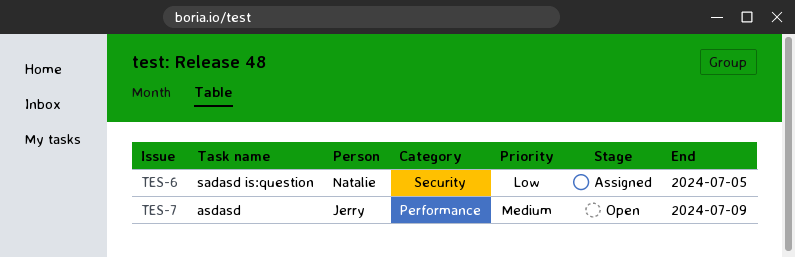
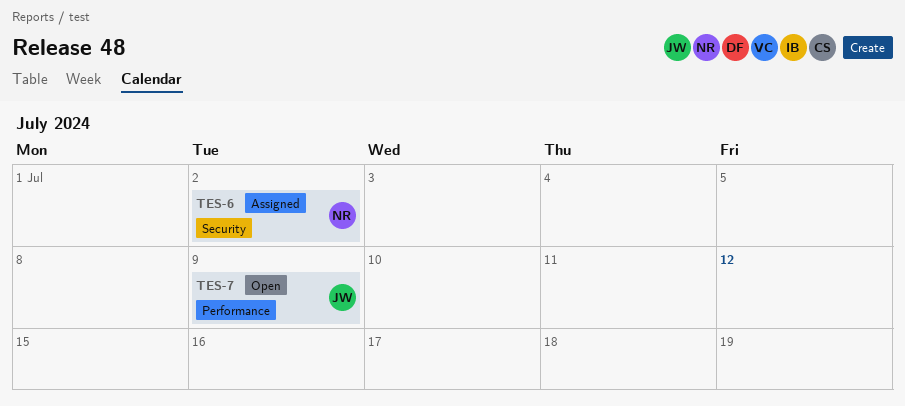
TES-6, due: Jul 5 -> Jul 2

